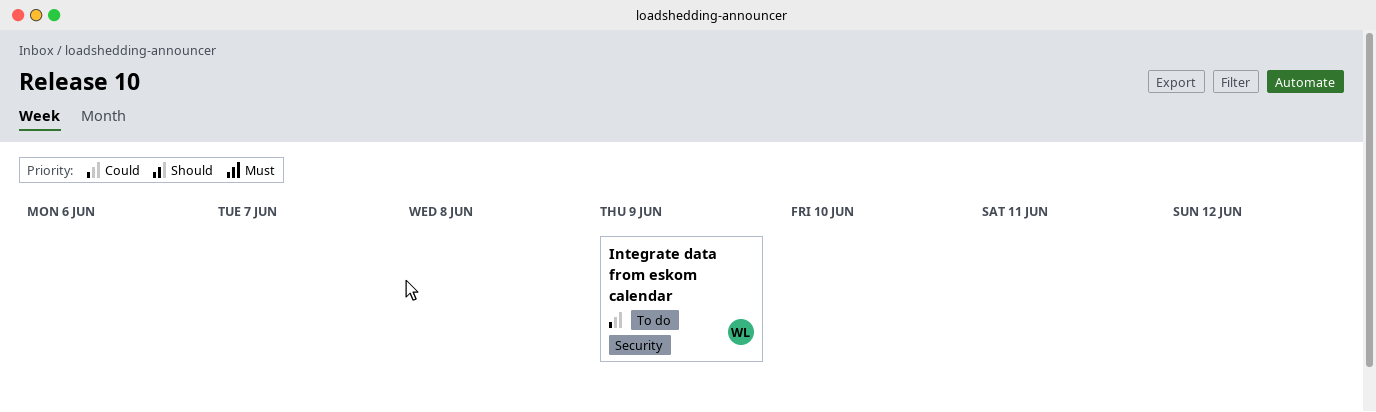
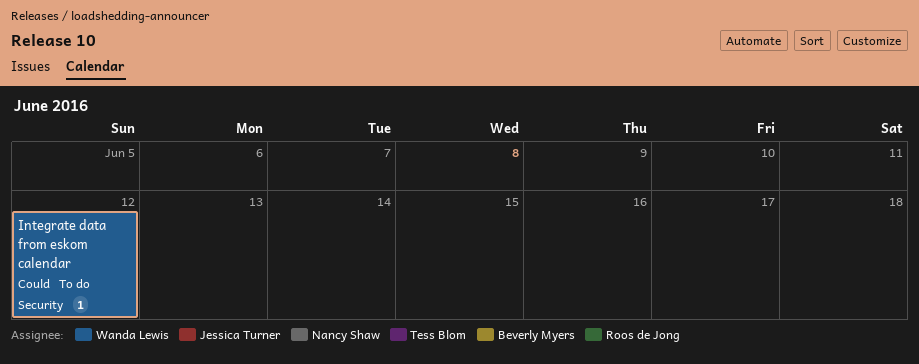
Integrate data from eskom calendar, due: Jun 9 -> Jun 12

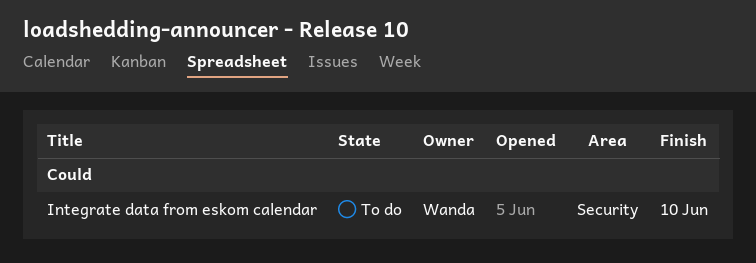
Integrate data from eskom calendar, due: Jun 12 -> Jun 10

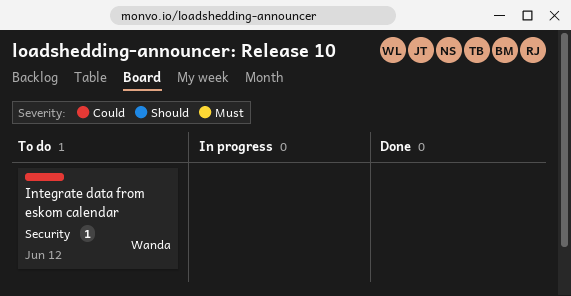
Integrate data from eskom calendar, due: Jun 10 -> Jun 12

